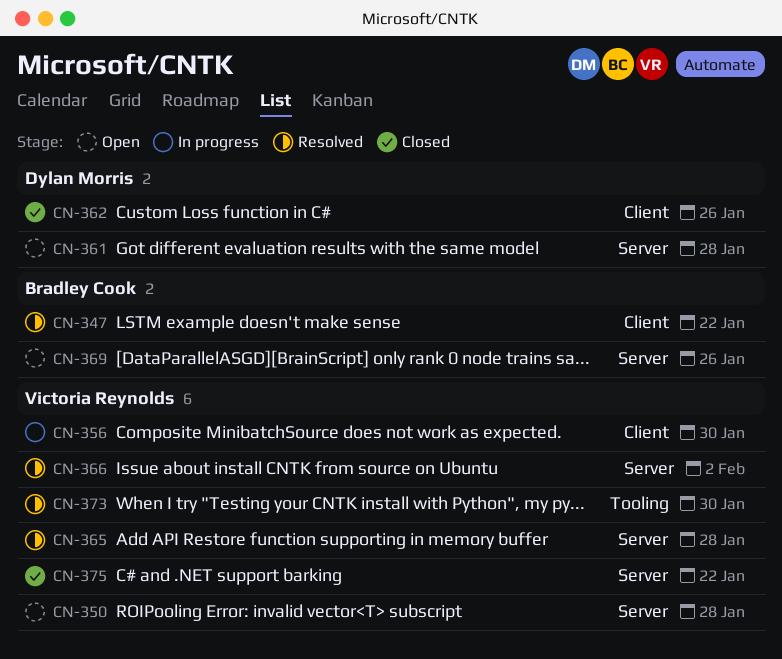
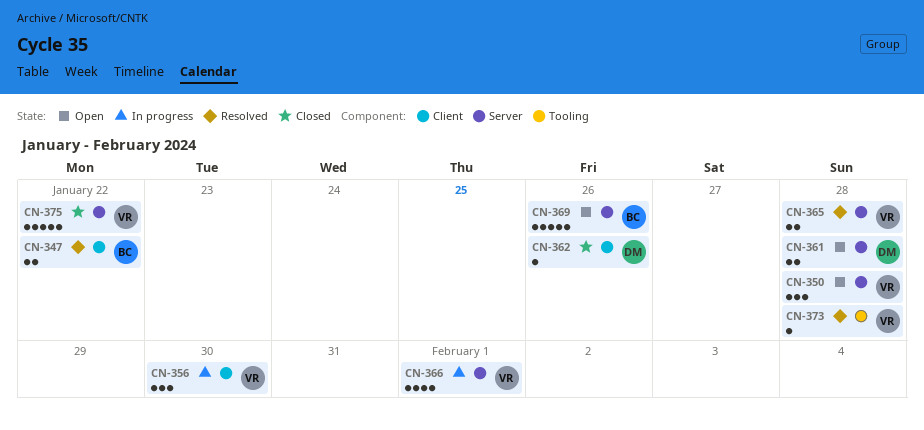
CN-366, status: Resolved -> In progress
CN-366, due: Feb 2 -> Feb 1
CN-373, due: Jan 30 -> Jan 28

